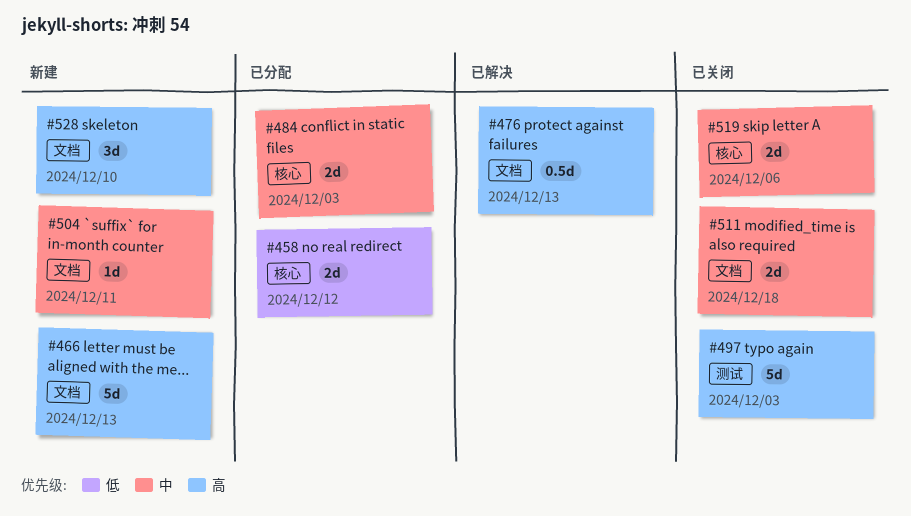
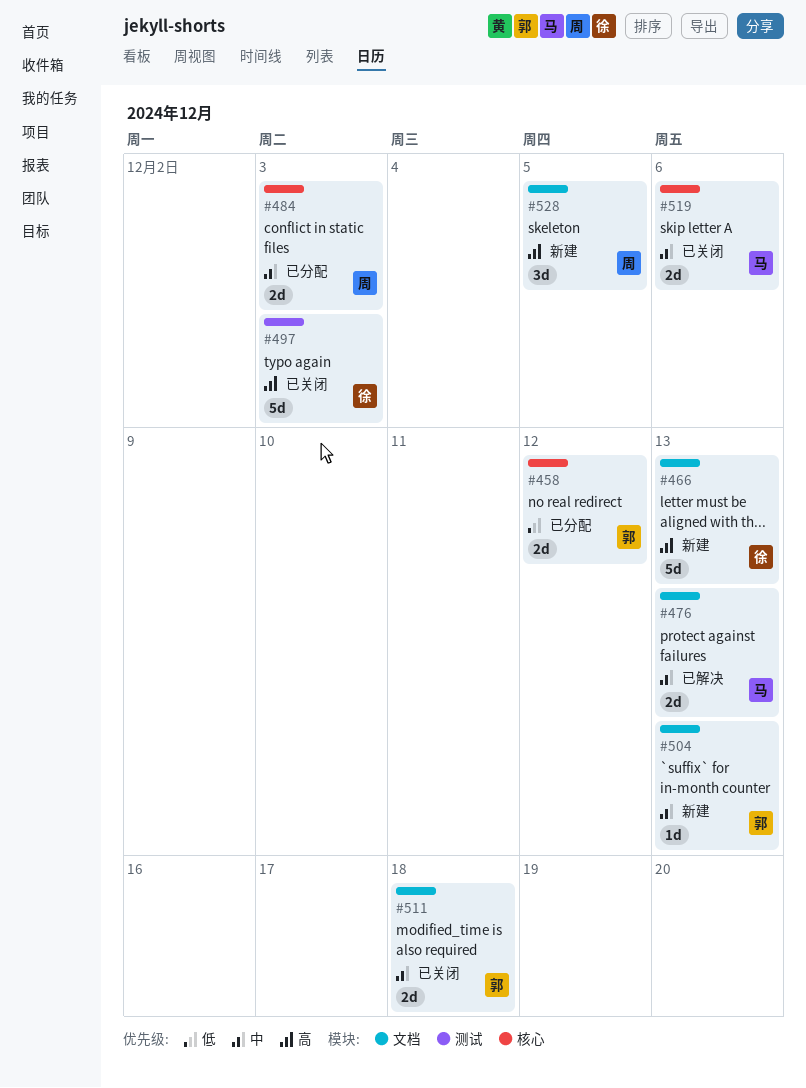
#476, priority: 高 -> 中
#476, estimate: 0.5d -> 2d
#504, due: Dec 11 -> Dec 13
#528, due: Dec 10 -> Dec 5

